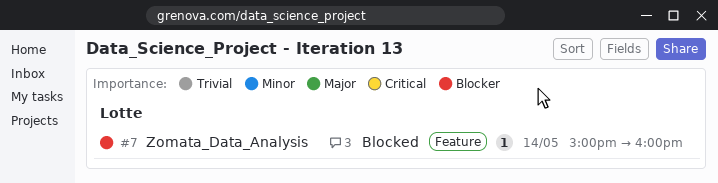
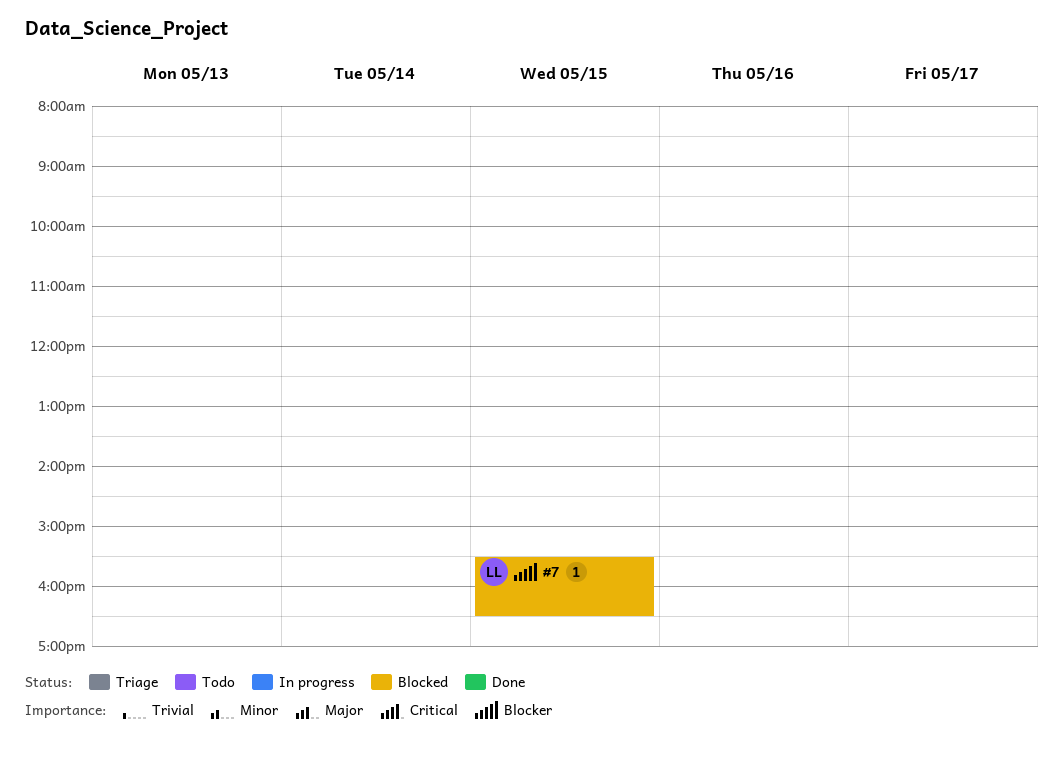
#7, day: May 14 -> May 15
#7, begins: 15:00 -> 15:30
#7, ends: 16:00 -> 16:30

